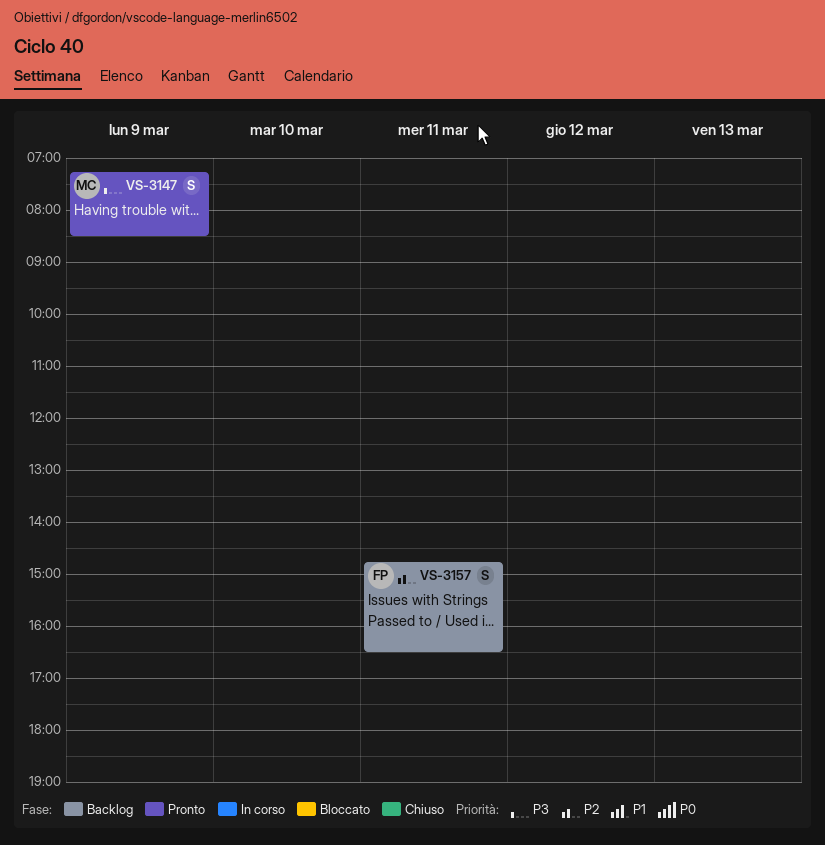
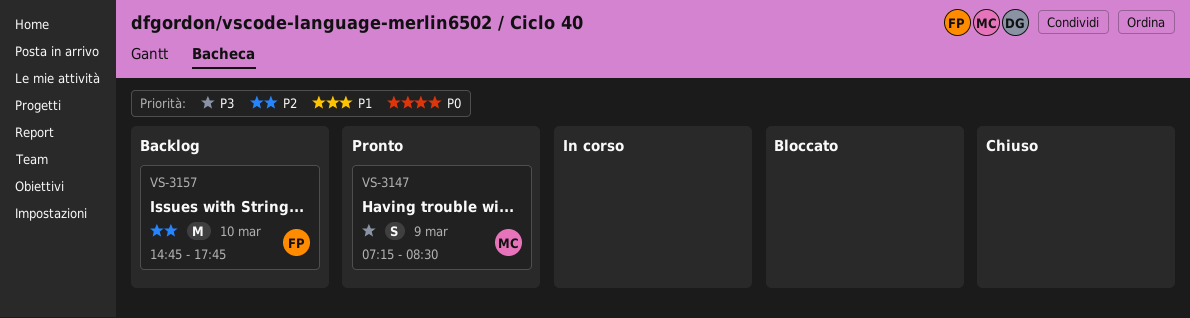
VS-3157, estimate: S -> M
VS-3157, day: Mar 11 -> Mar 10
VS-3157, ends: 16:30 -> 17:45

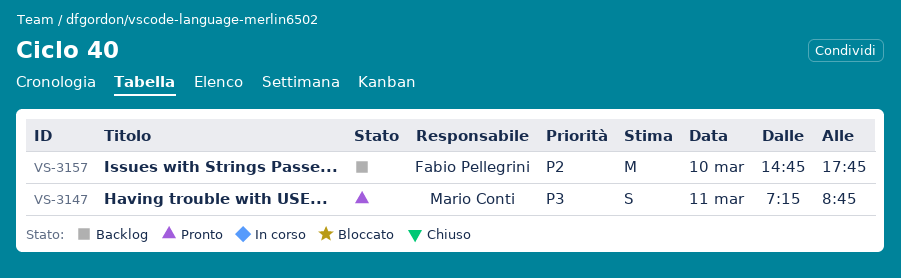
VS-3147, day: Mar 9 -> Mar 11
VS-3147, ends: 08:30 -> 08:45

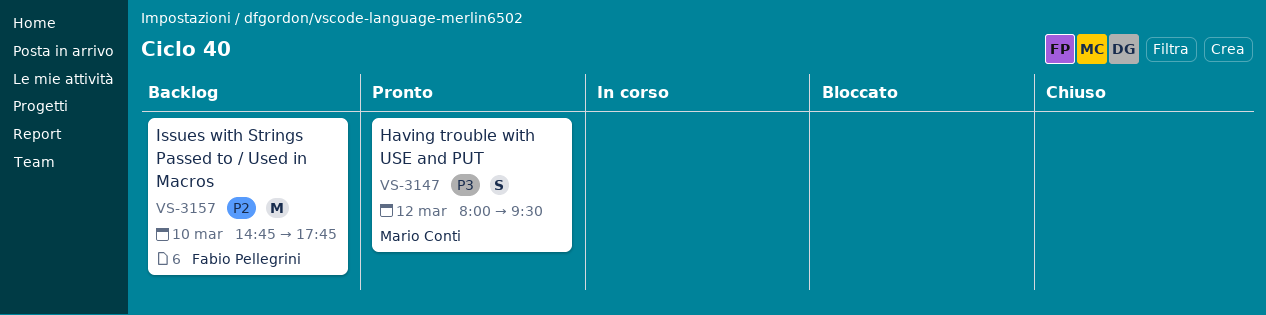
VS-3147, day: Mar 11 -> Mar 12
VS-3147, begins: 07:15 -> 08:00
VS-3147, ends: 08:45 -> 09:30

